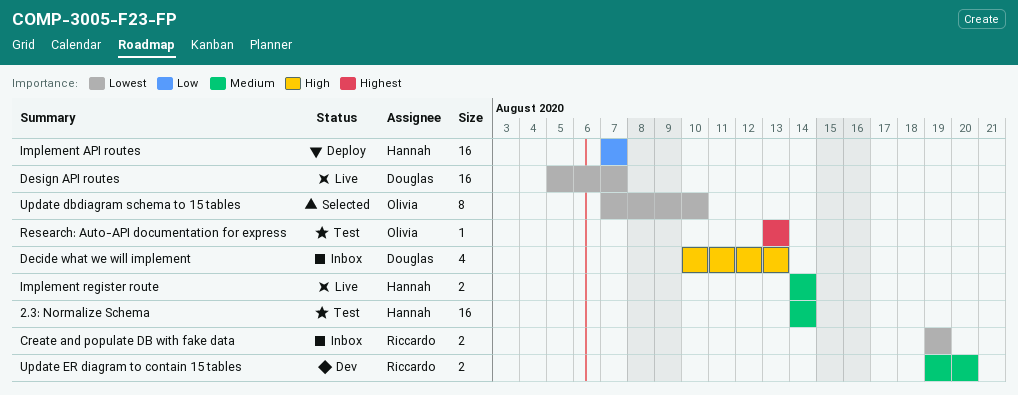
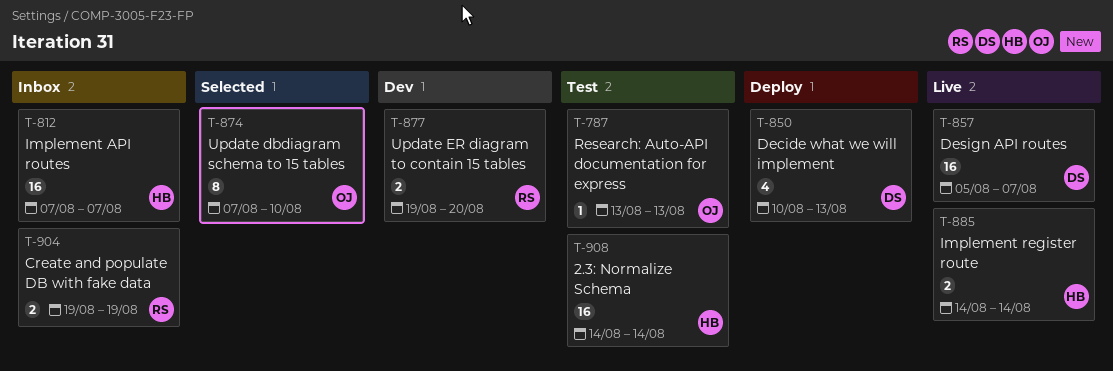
Decide what we will implement, status: Inbox -> Deploy
Implement API routes, status: Deploy -> Inbox

